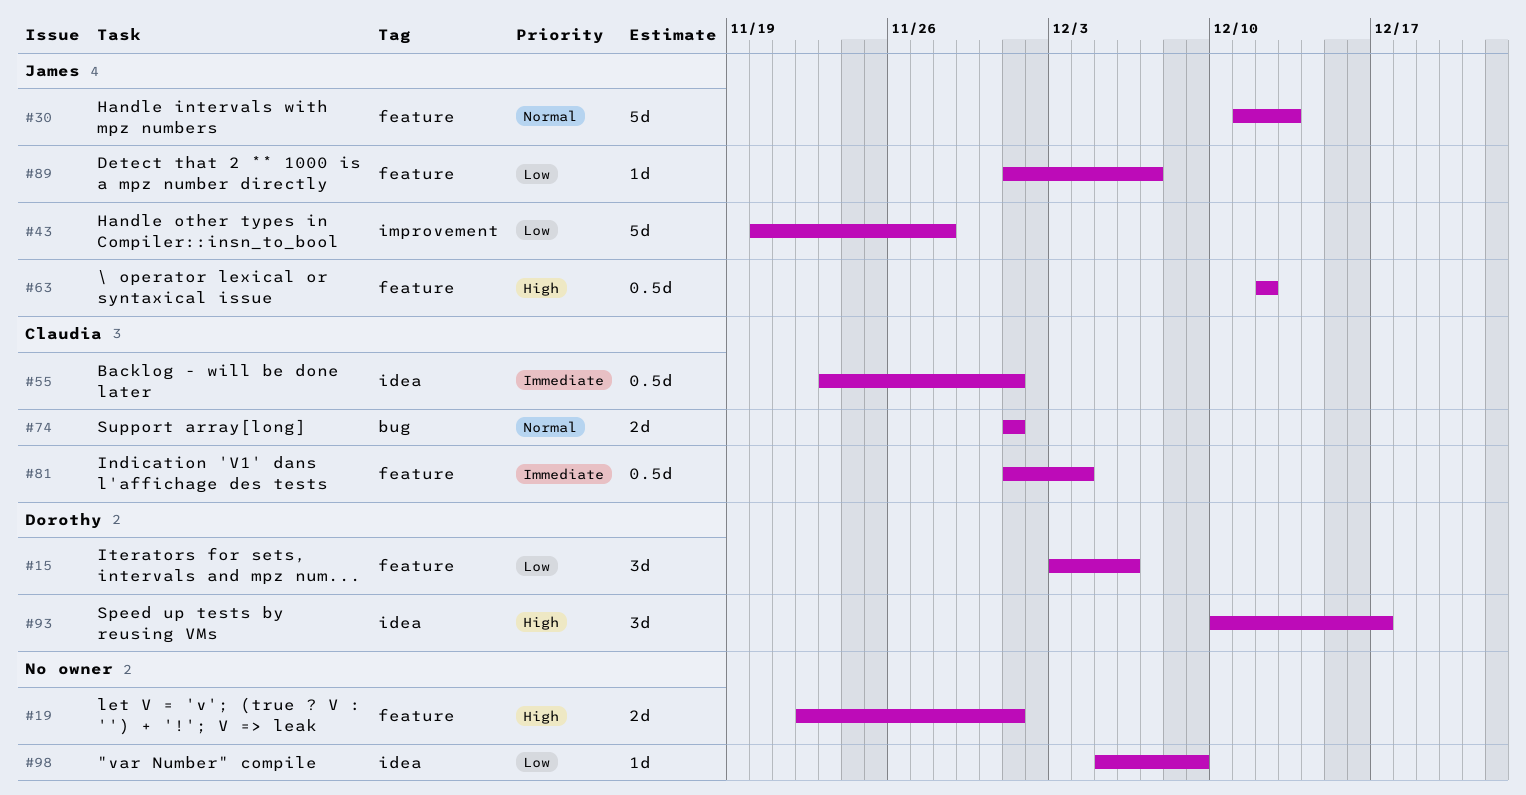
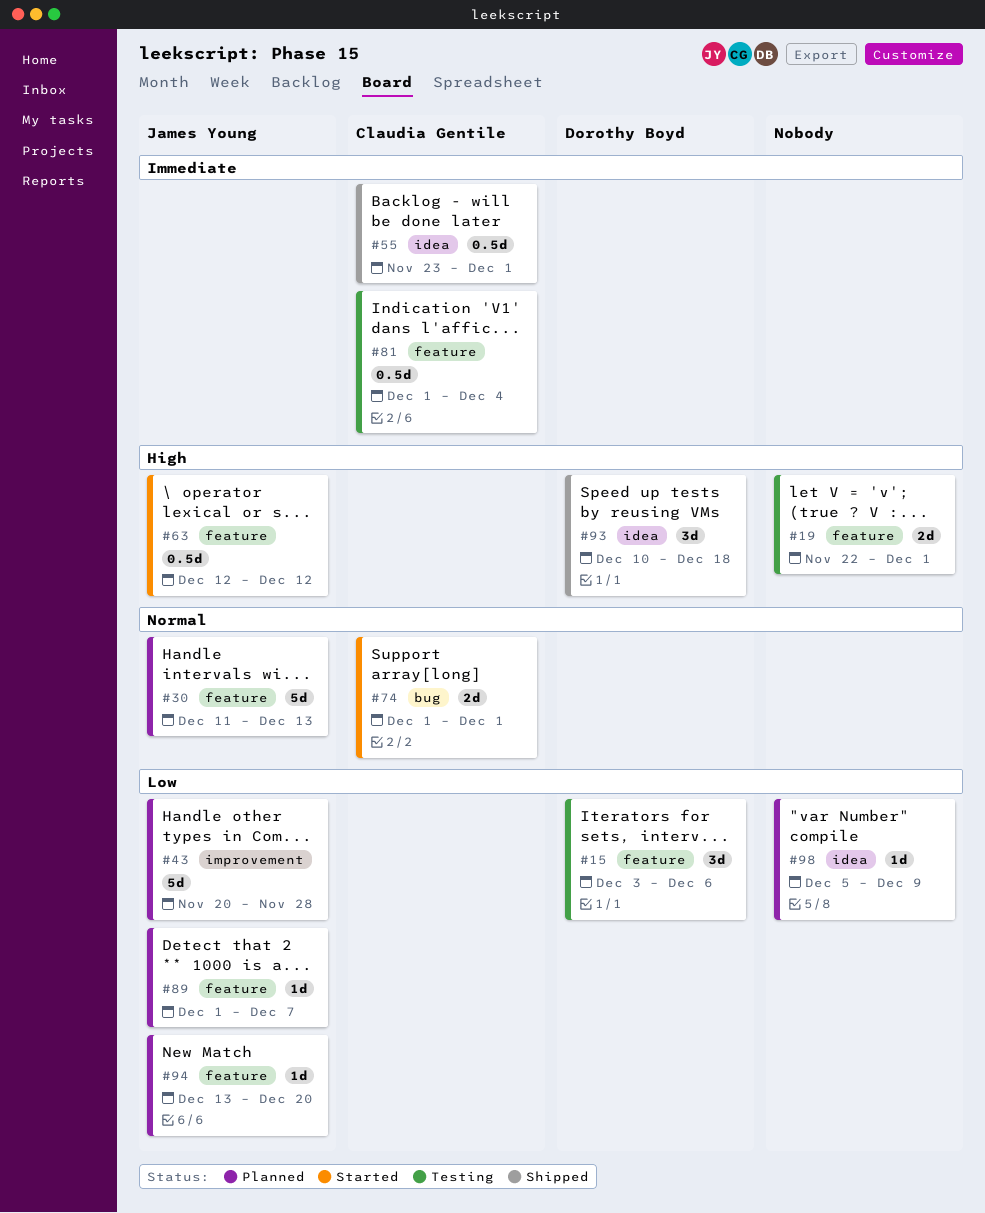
#93, due: Dec 17 -> Dec 18
#94: none -> present

